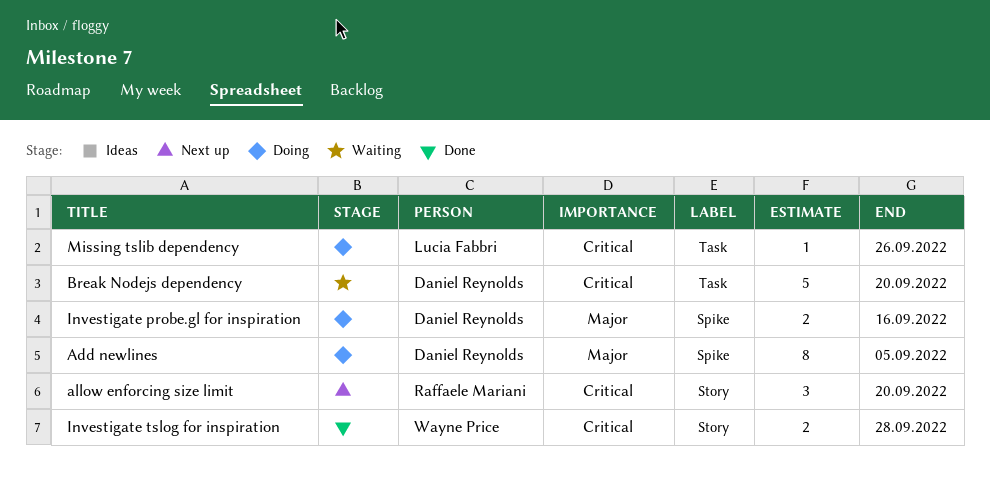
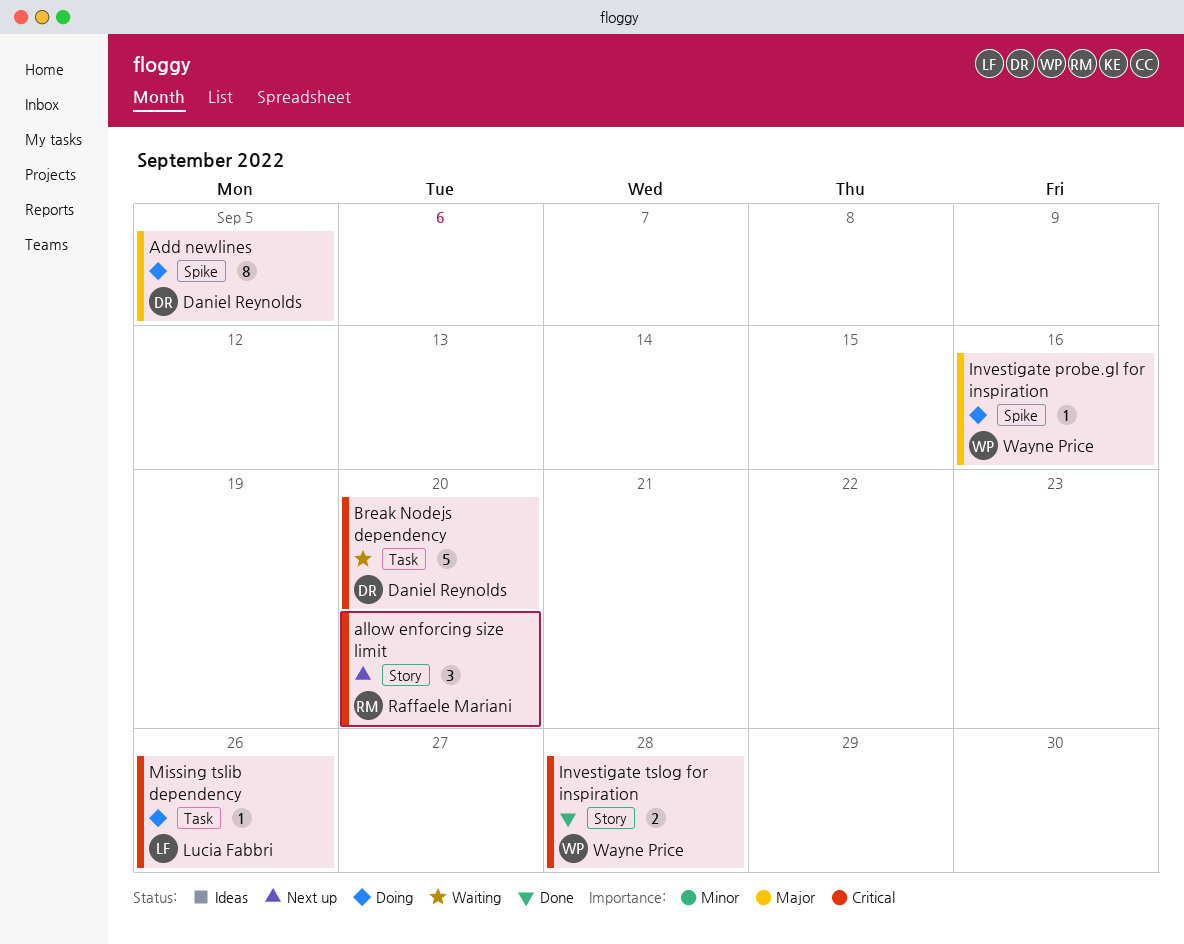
Investigate probe.gl for inspiration, owner: Daniel Reynolds -> Wayne Price
Investigate probe.gl for inspiration, estimate: 2 -> 1

